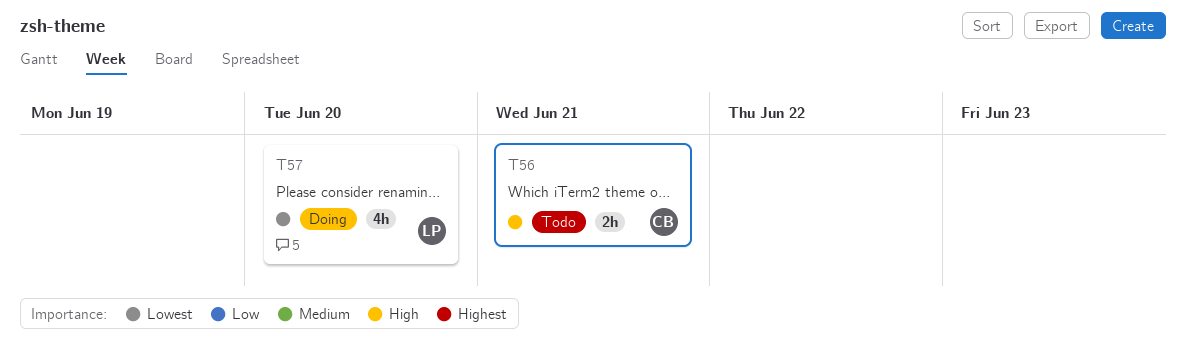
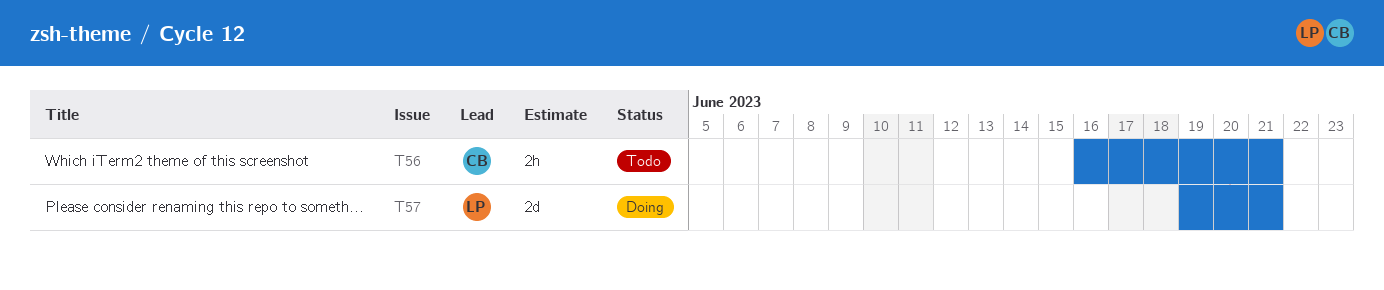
T57, estimate: 4h -> 2d
T57, due: Jun 20 -> Jun 21

